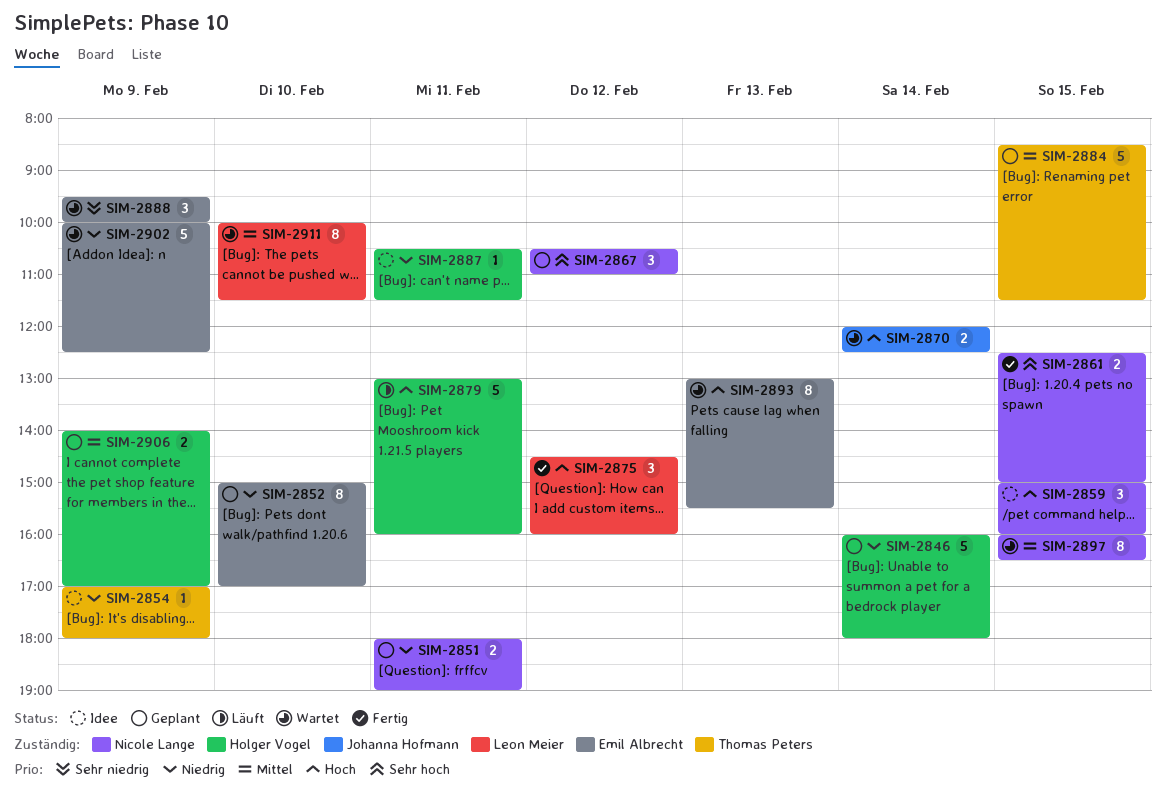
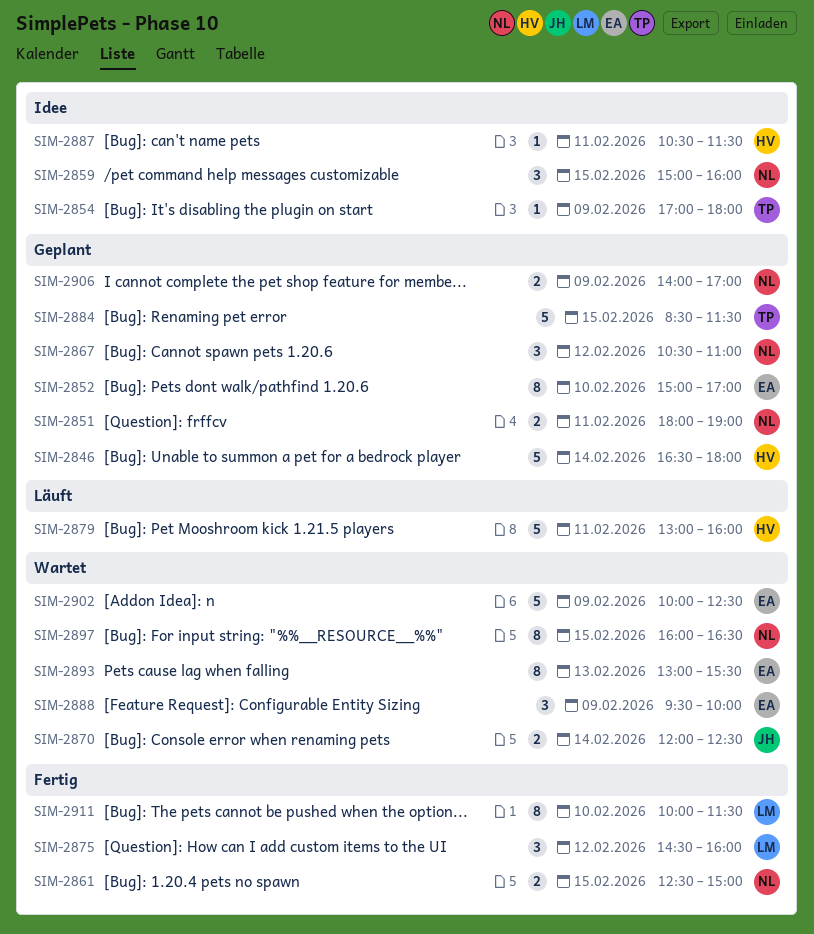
SIM-2846, begins: 16:00 -> 16:30
SIM-2906, owner: Holger Vogel -> Nicole Lange
SIM-2911, status: Wartet -> Fertig

